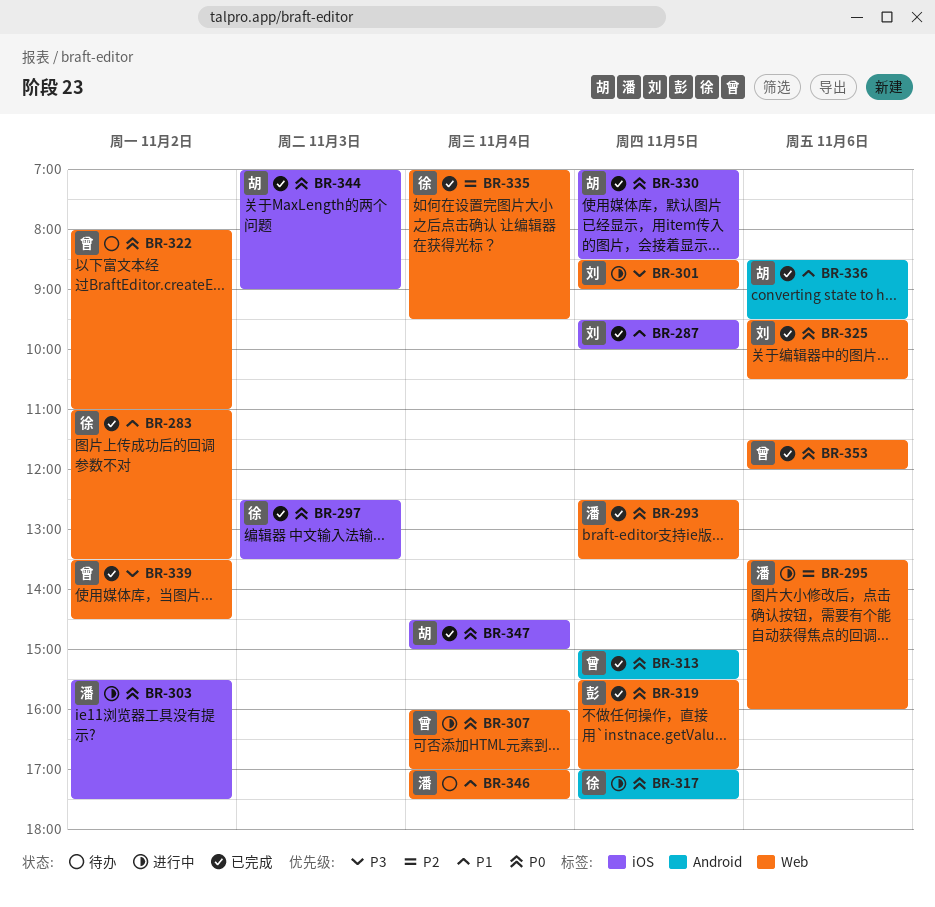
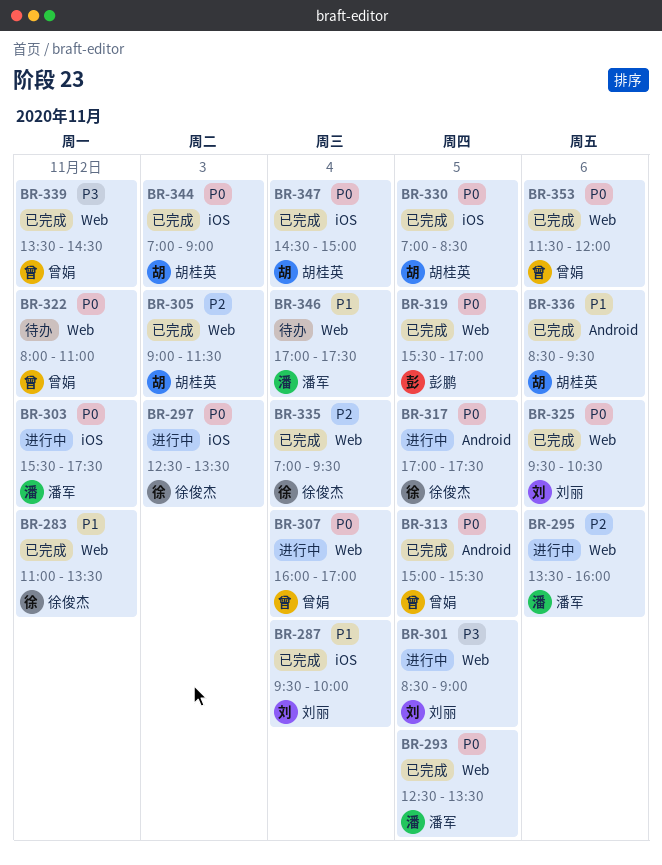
BR-287, day: Nov 5 -> Nov 4
BR-297, status: 已完成 -> 进行中
BR-305: none -> present

